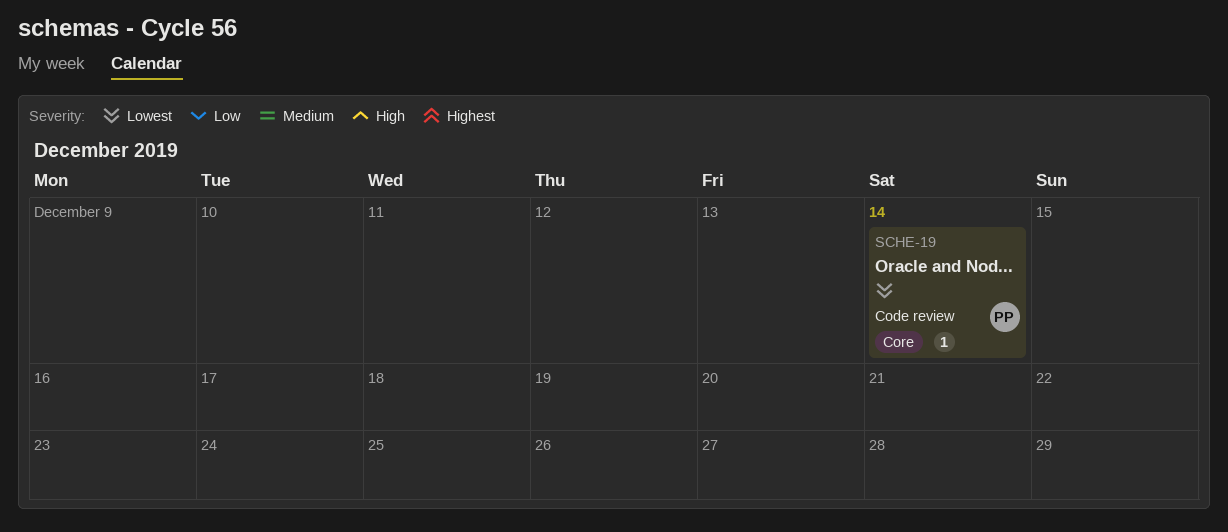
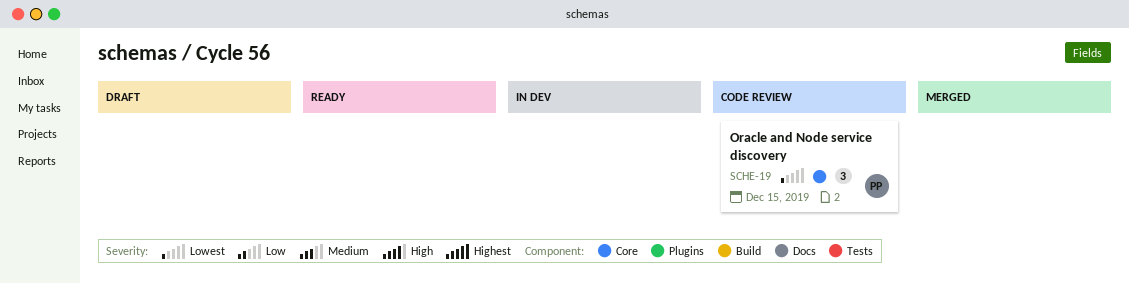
SCHE-19, estimate: 1 -> 3
SCHE-19, due: Dec 14 -> Dec 15

